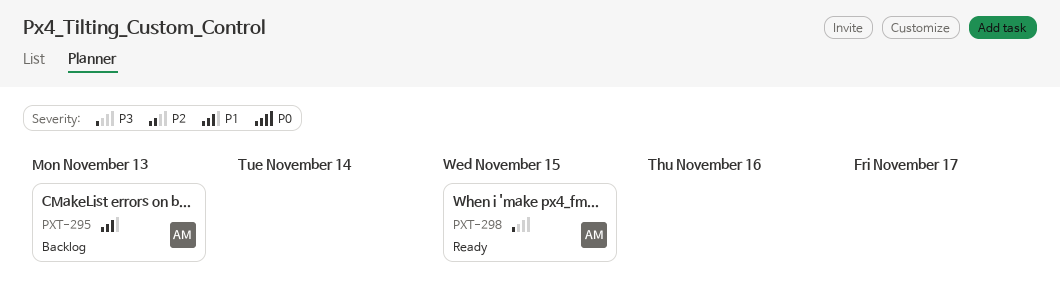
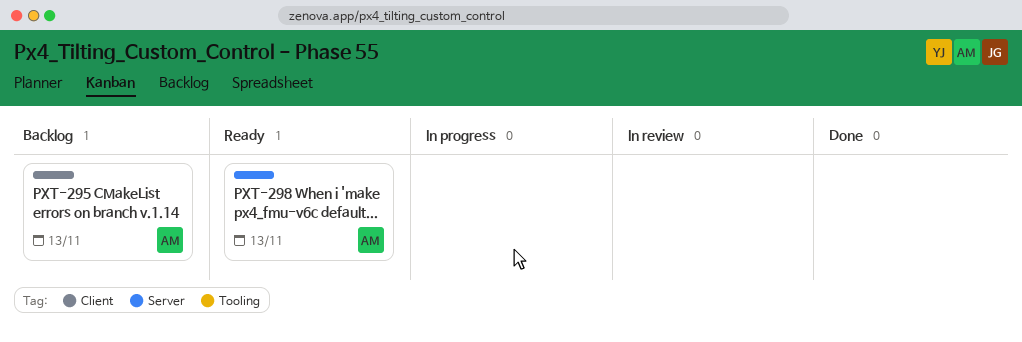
PXT-298, due: Nov 15 -> Nov 13

